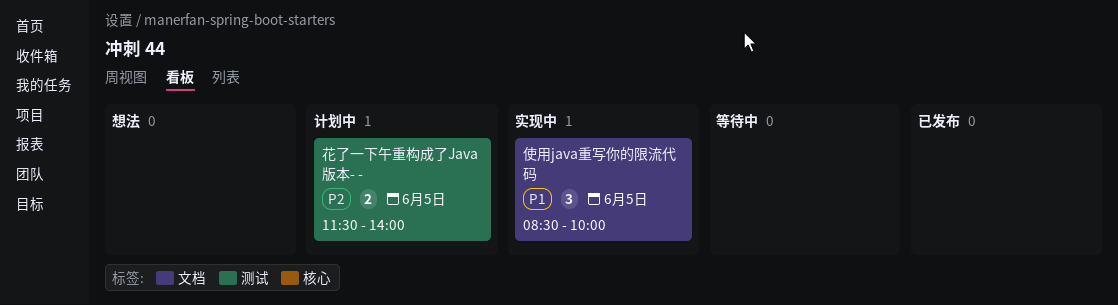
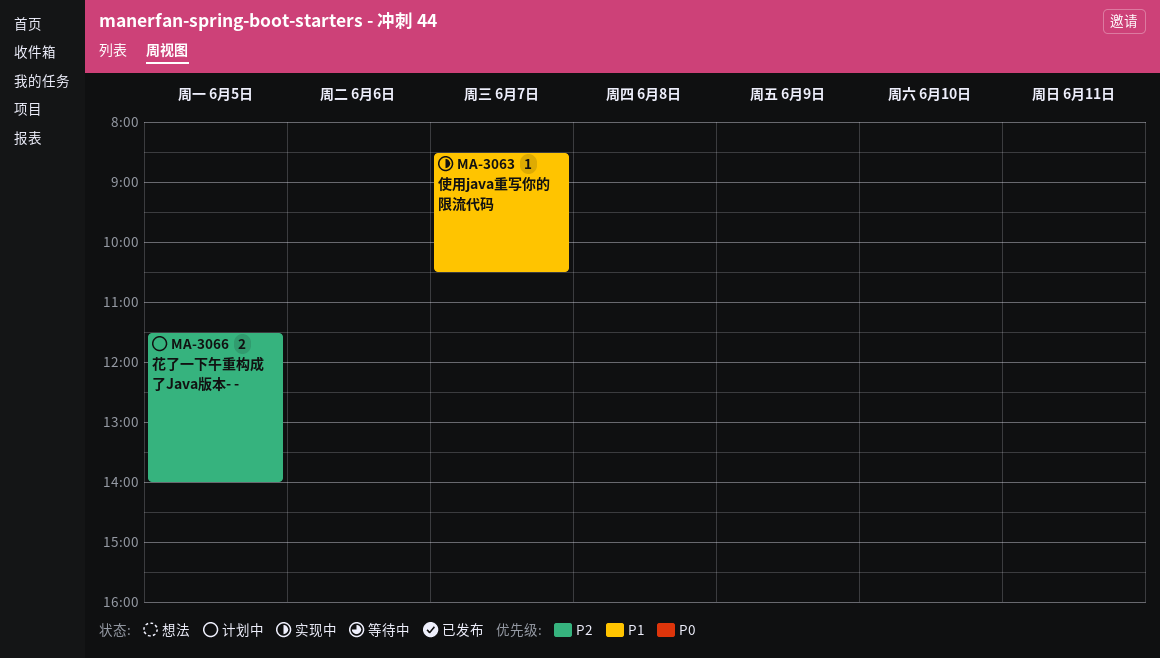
使用java重写你的限流代码, estimate: 3 -> 1
使用java重写你的限流代码, day: Jun 5 -> Jun 7
使用java重写你的限流代码, ends: 10:00 -> 10:30

